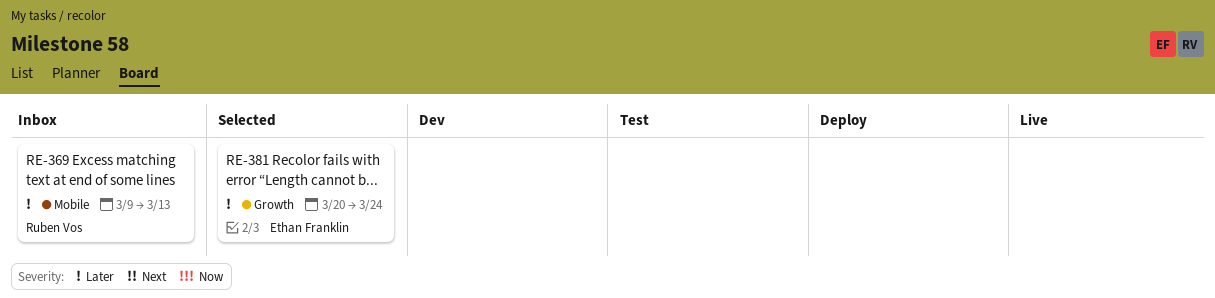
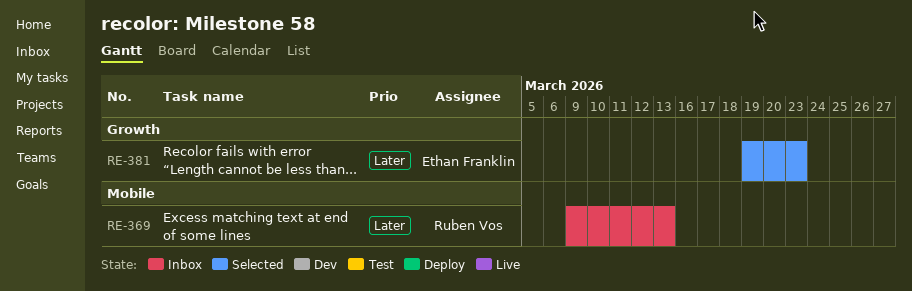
RE-381, start: Mar 20 -> Mar 19
RE-381, due: Mar 24 -> Mar 23

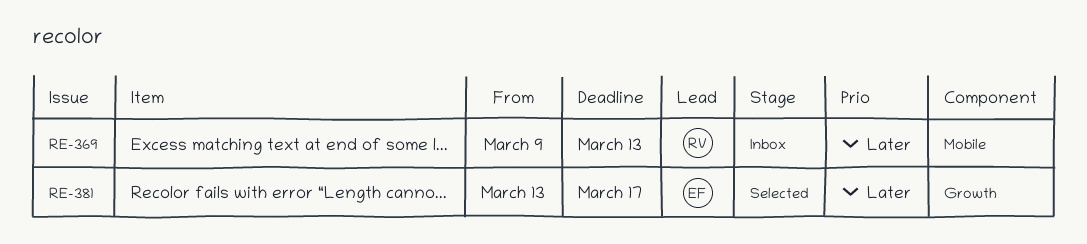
RE-381, start: Mar 19 -> Mar 13
RE-381, due: Mar 23 -> Mar 17

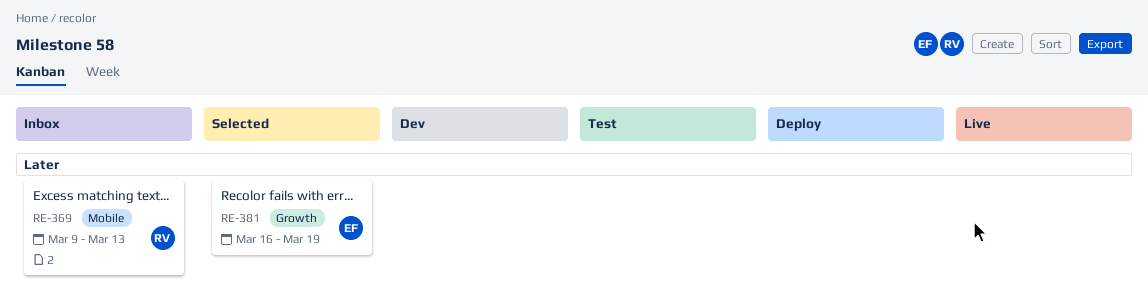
RE-381, start: Mar 13 -> Mar 16
RE-381, due: Mar 17 -> Mar 19

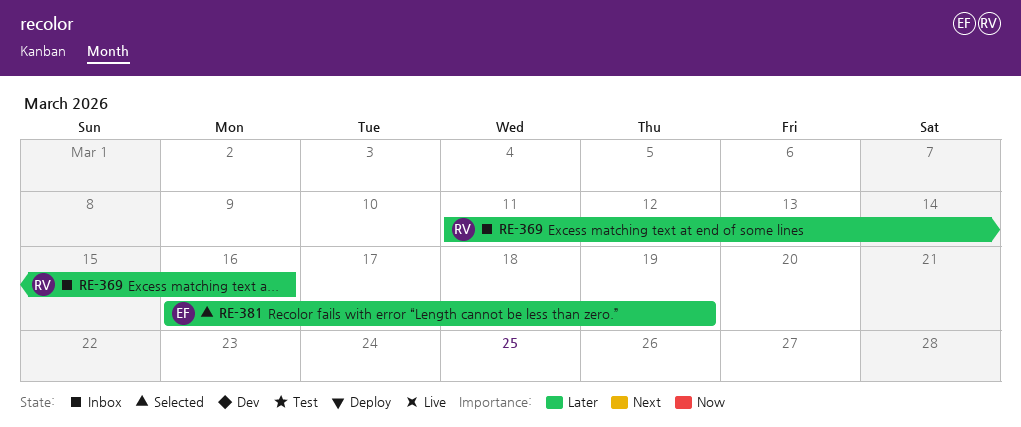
RE-369, start: Mar 9 -> Mar 11
RE-369, due: Mar 13 -> Mar 16

